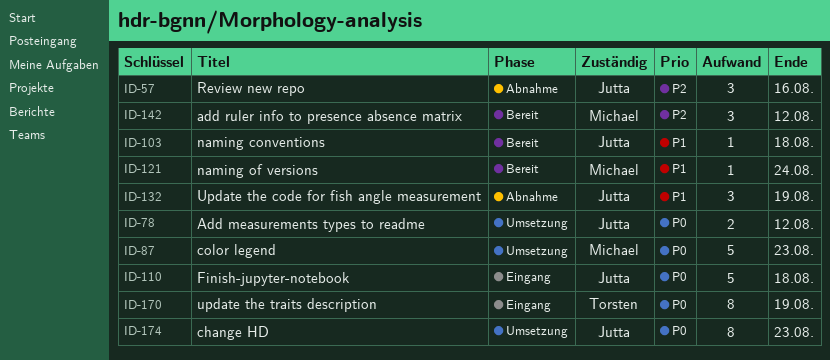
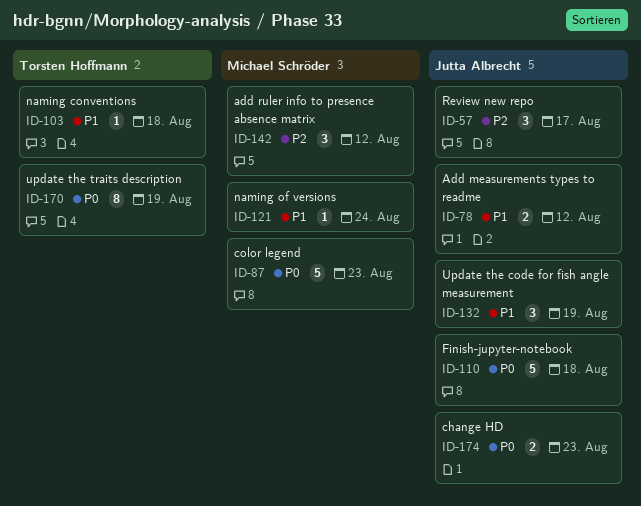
ID-57, due: Aug 16 -> Aug 17
ID-78, priority: P0 -> P1
ID-103, owner: Jutta Albrecht -> Torsten Hoffmann
ID-174, estimate: 8 -> 2

